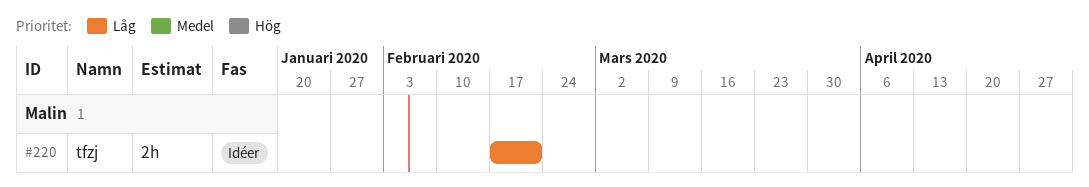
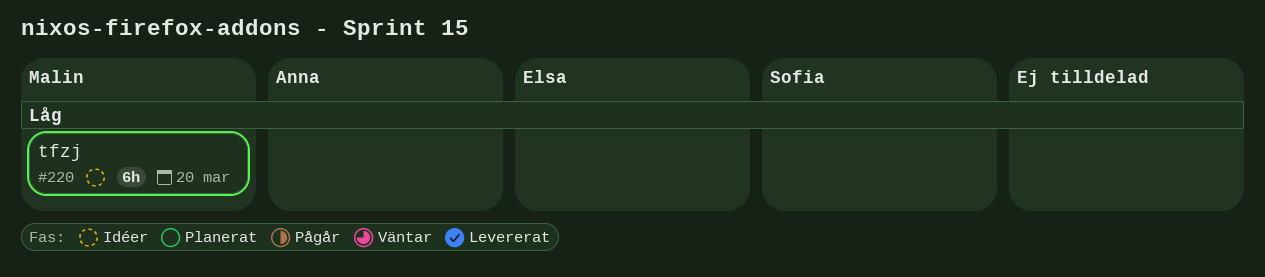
#220, estimate: 2h -> 6h
#220, due: Feb 21 -> Mar 20

